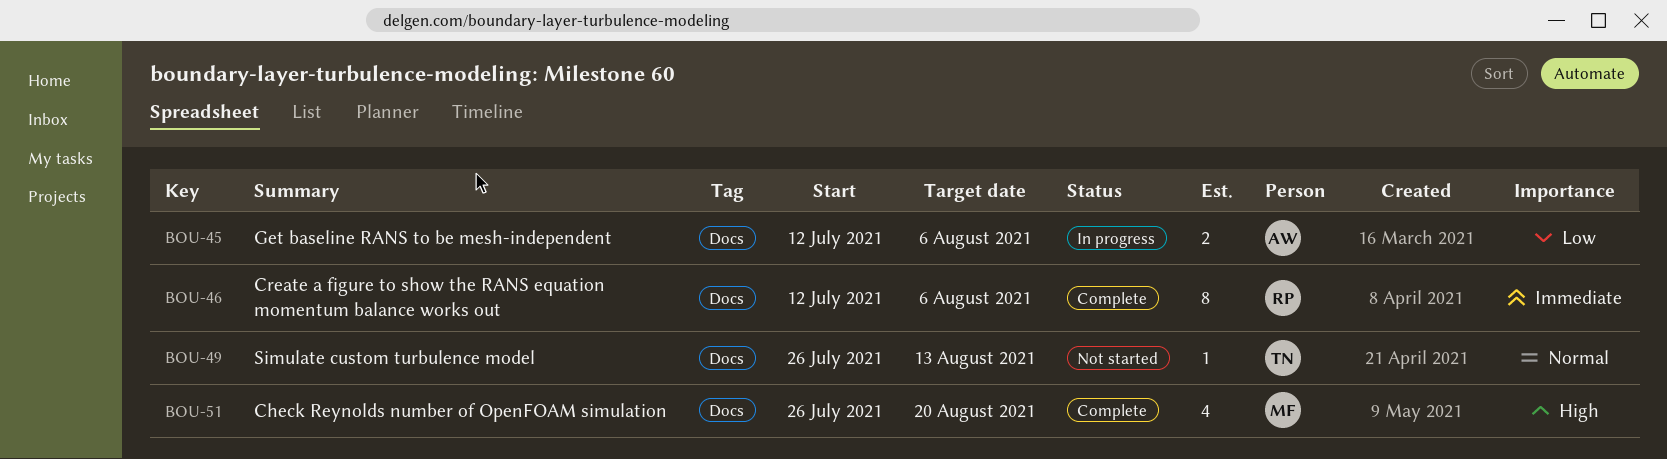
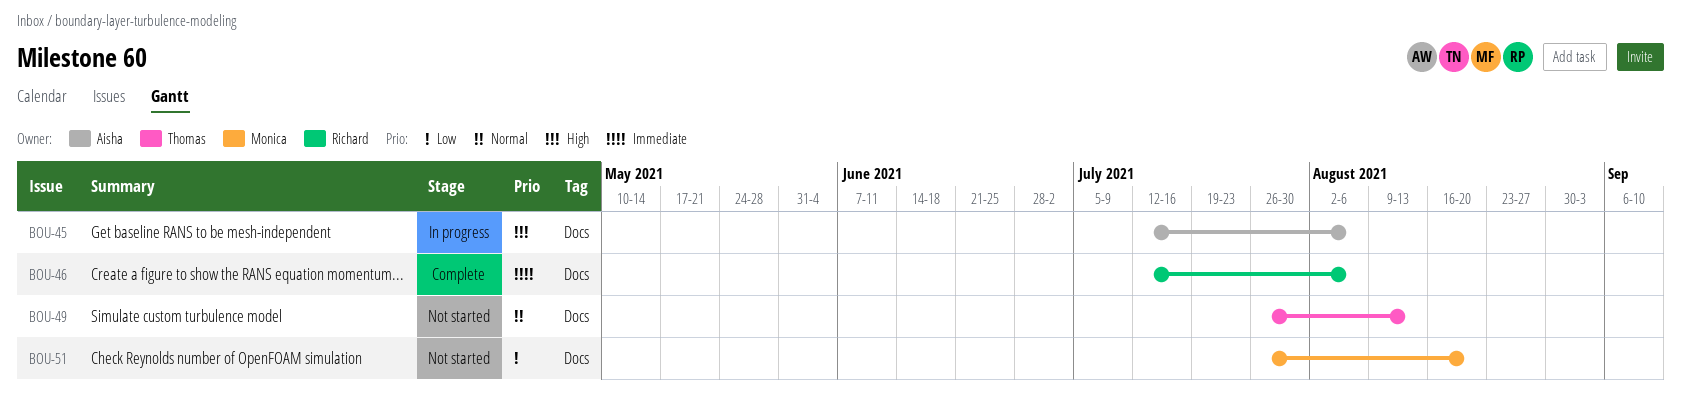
BOU-45, priority: Low -> High
BOU-51, status: Complete -> Not started
BOU-51, priority: High -> Low

